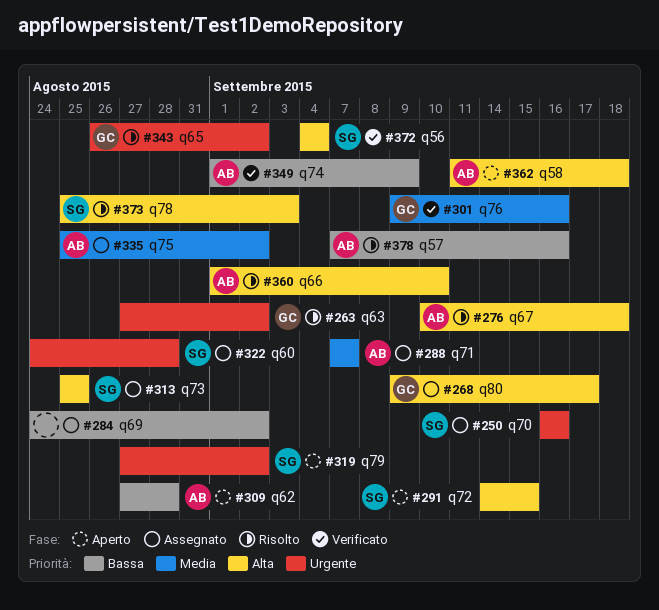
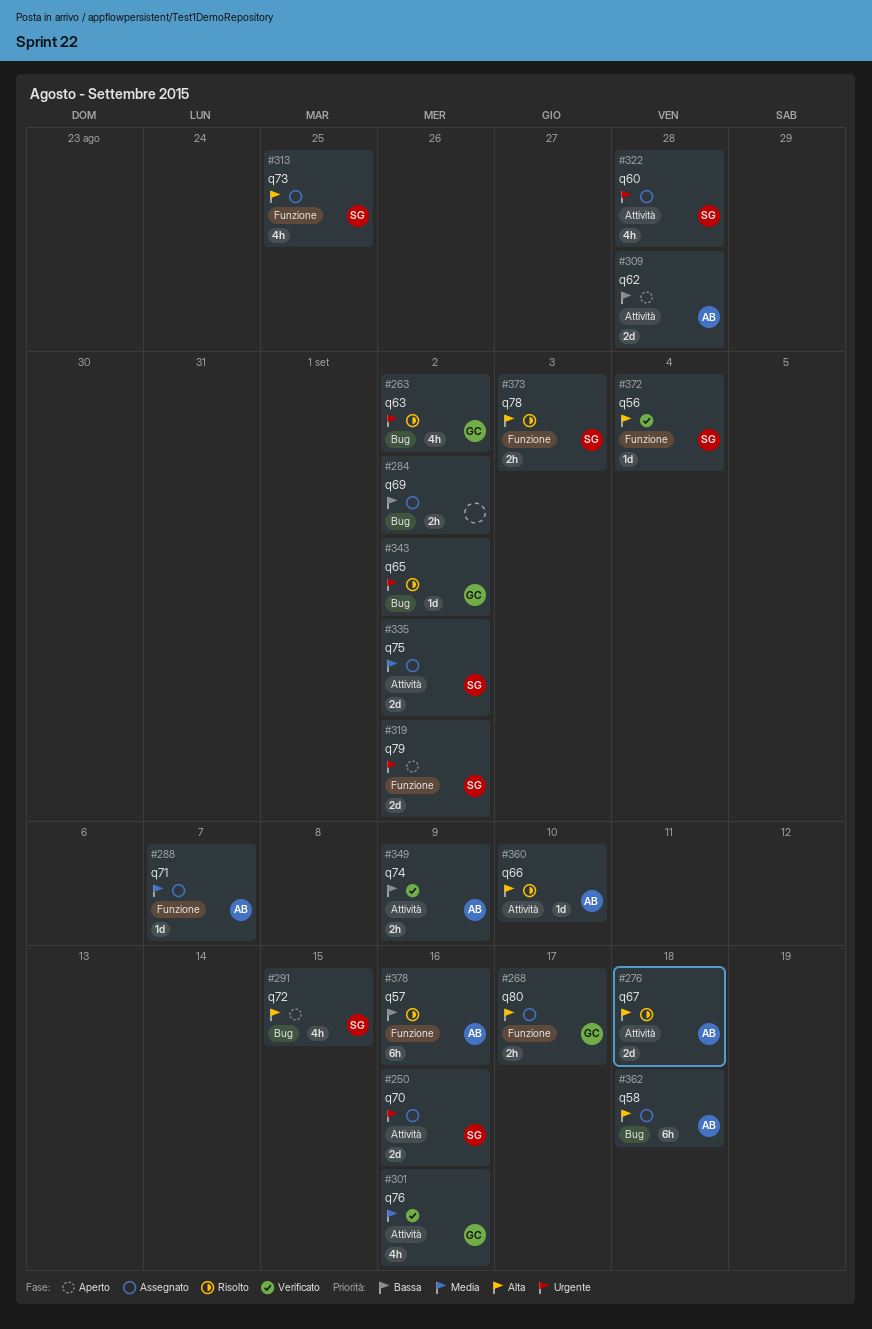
#335, owner: AB -> SG
#362, status: Aperto -> Assegnato

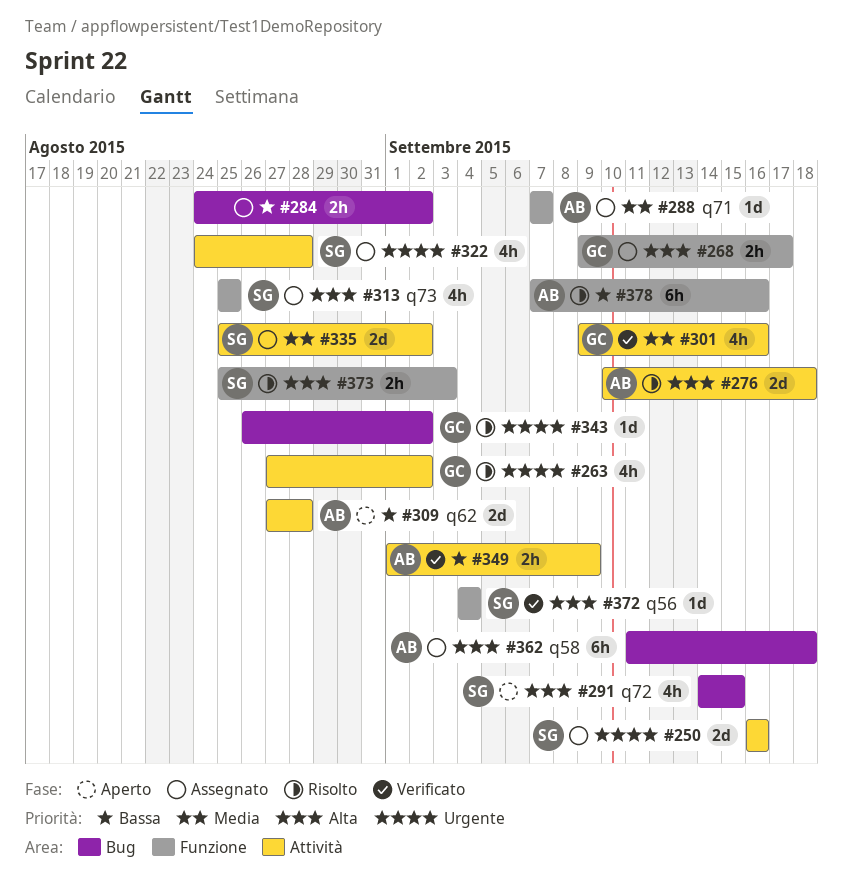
#263, label: Bug -> Attività
#319: present -> none
#360: present -> none

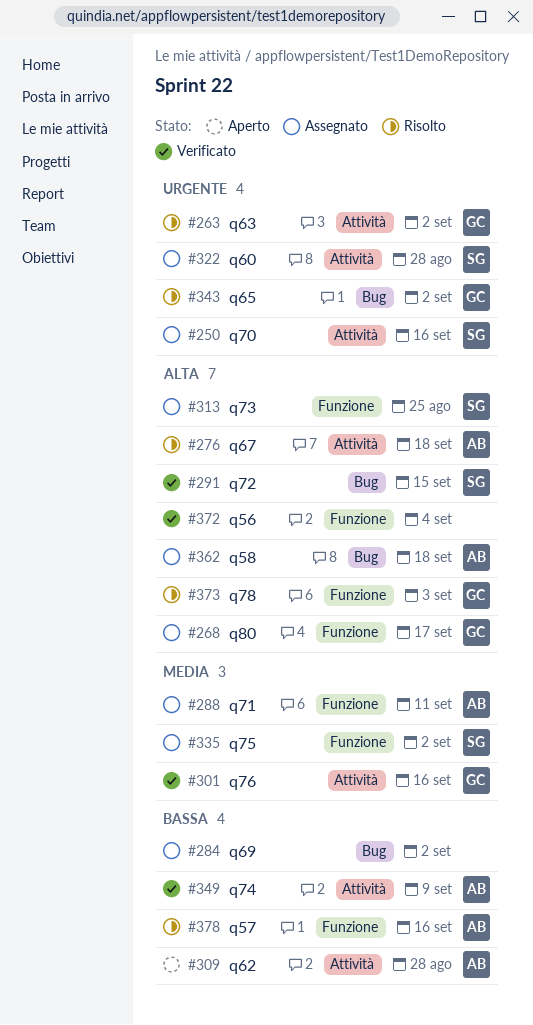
#288, due: Sep 7 -> Sep 11
#291, status: Aperto -> Verificato
#335, label: Attività -> Funzione
#372, owner: SG -> none
#373, owner: SG -> GC

